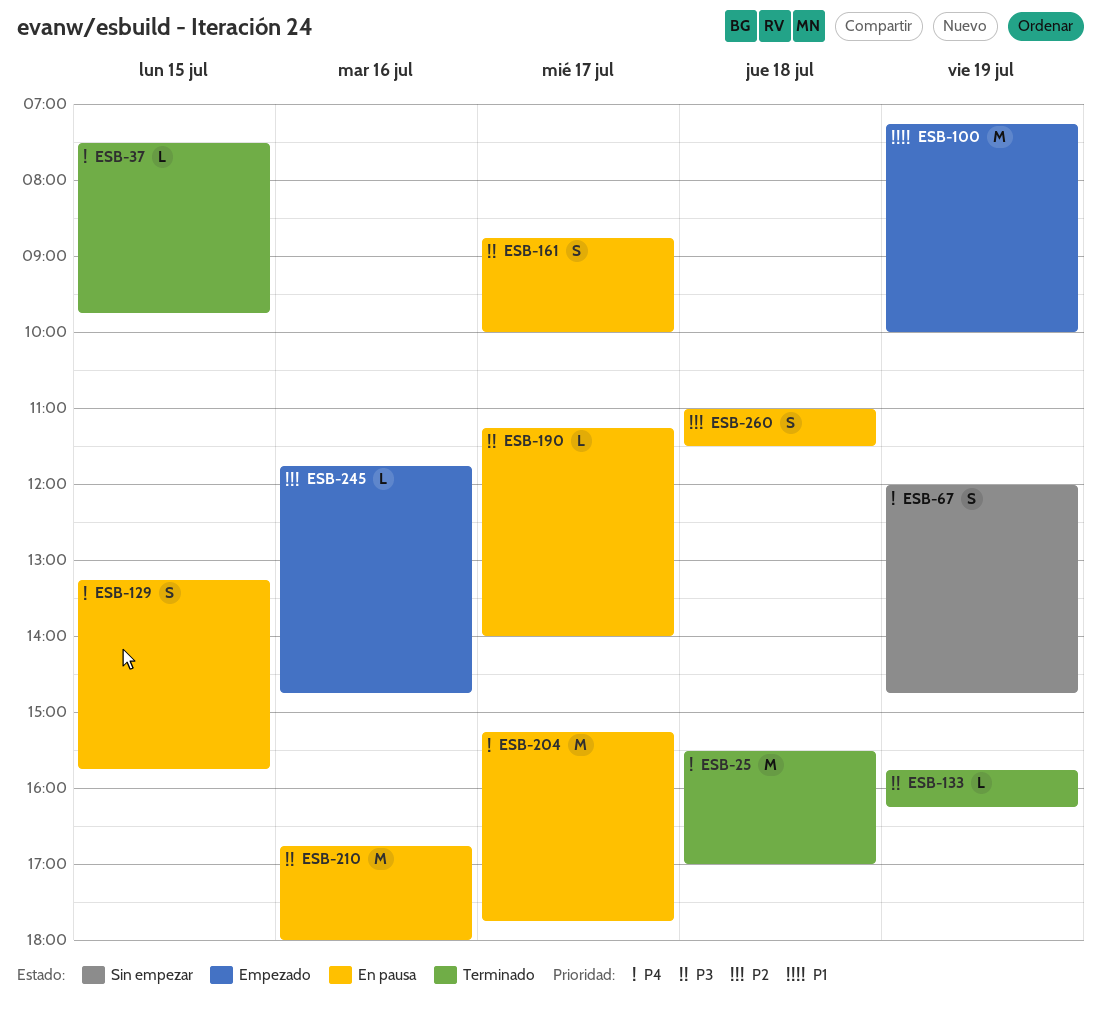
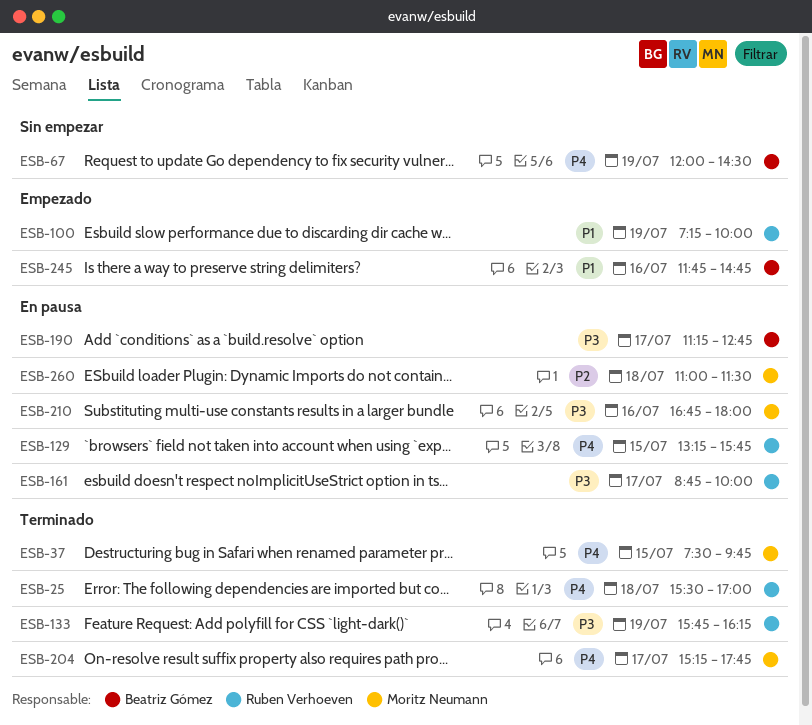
ESB-67, ends: 14:45 -> 14:30
ESB-190, ends: 14:00 -> 12:45
ESB-204, status: En pausa -> Terminado
ESB-245, priority: P2 -> P1

